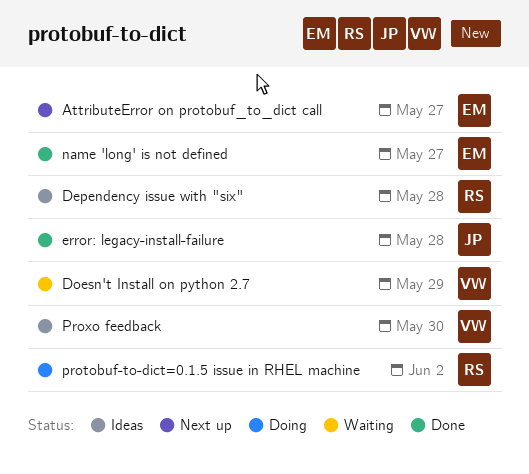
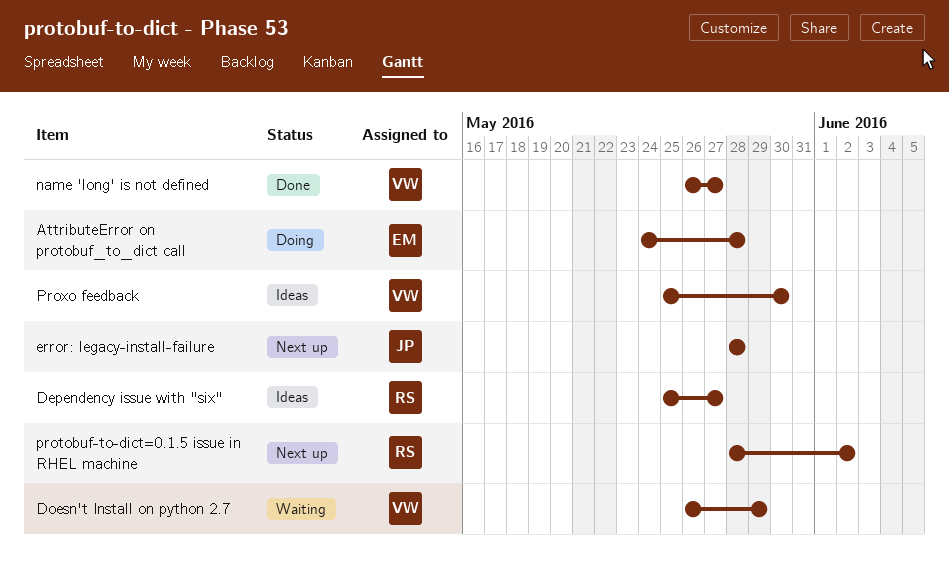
AttributeError on protobuf_to_dict call, status: Next up -> Doing
AttributeError on protobuf_to_dict call, due: May 27 -> May 28
Dependency issue with "six", due: May 28 -> May 27
error: legacy-install-failure, status: Done -> Next up
name 'long' is not defined, owner: EM -> VW
protobuf-to-dict=0.1.5 issue in RHEL machine, status: Doing -> Next up

